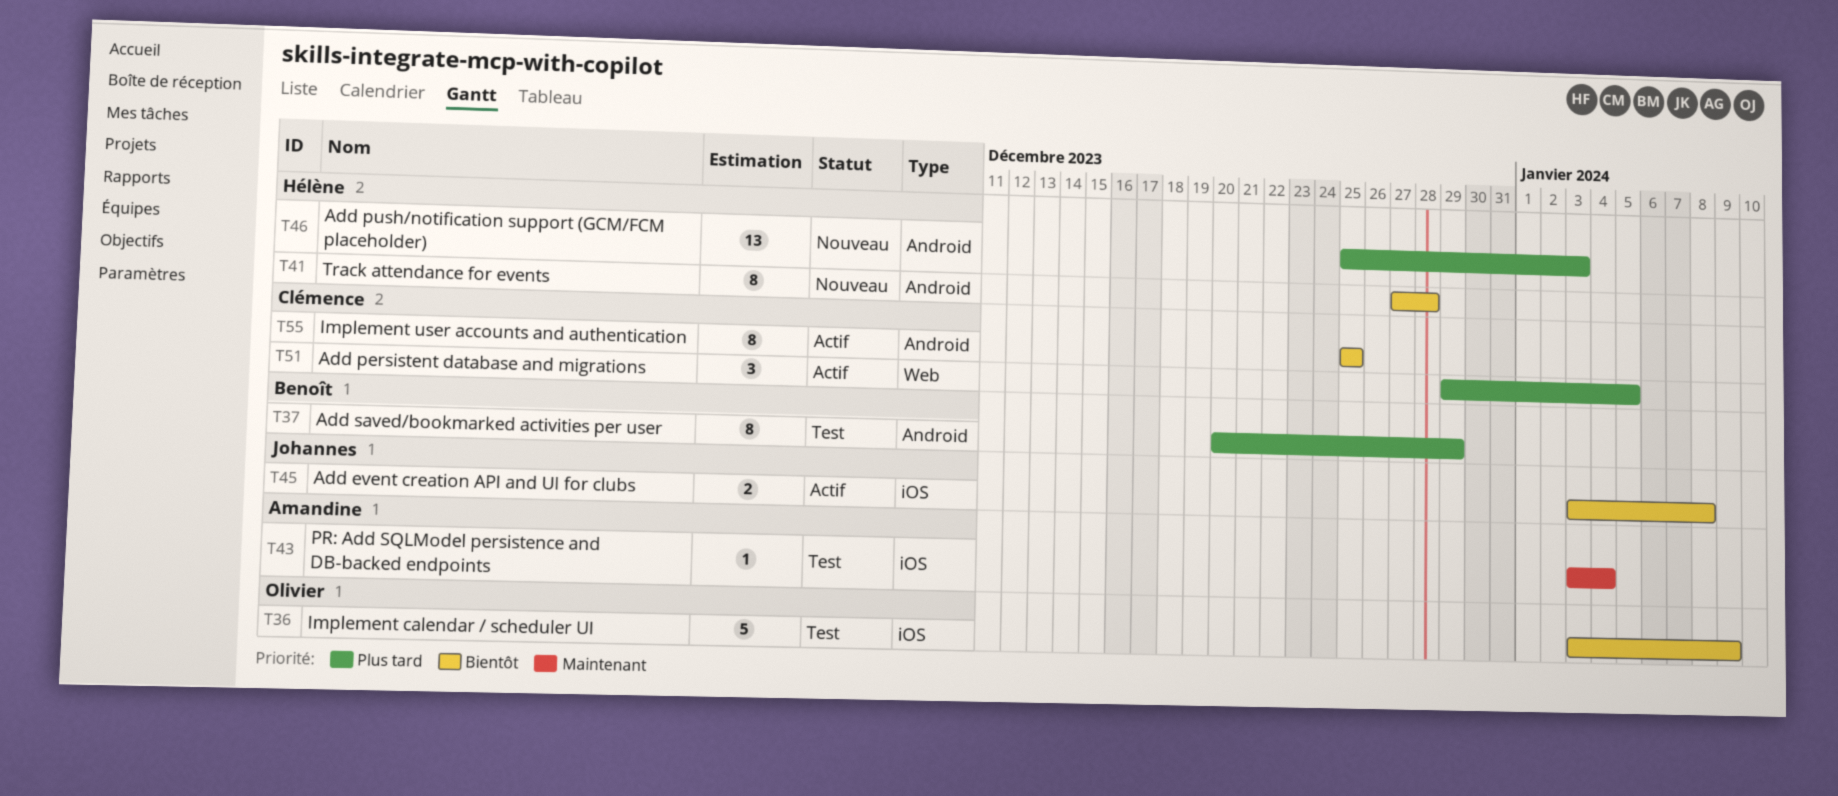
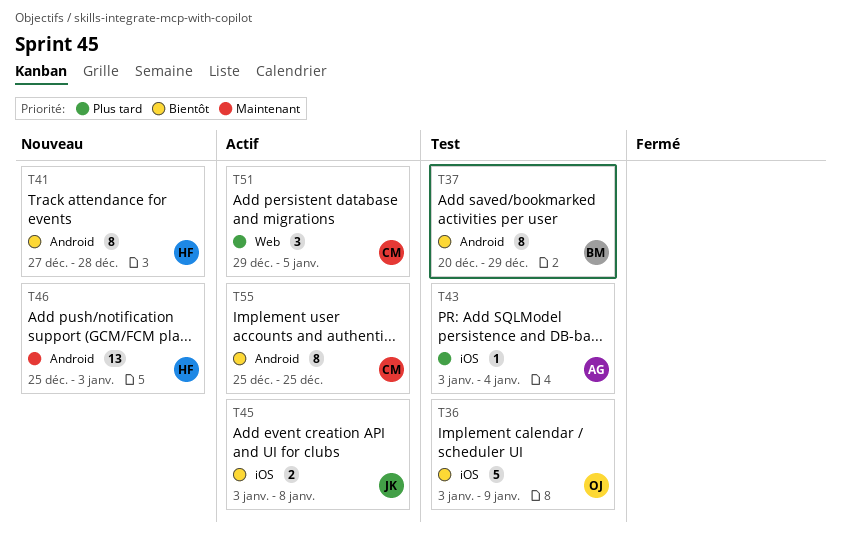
T37, priority: Plus tard -> Bientôt
T43, priority: Maintenant -> Plus tard
T46, priority: Plus tard -> Maintenant

